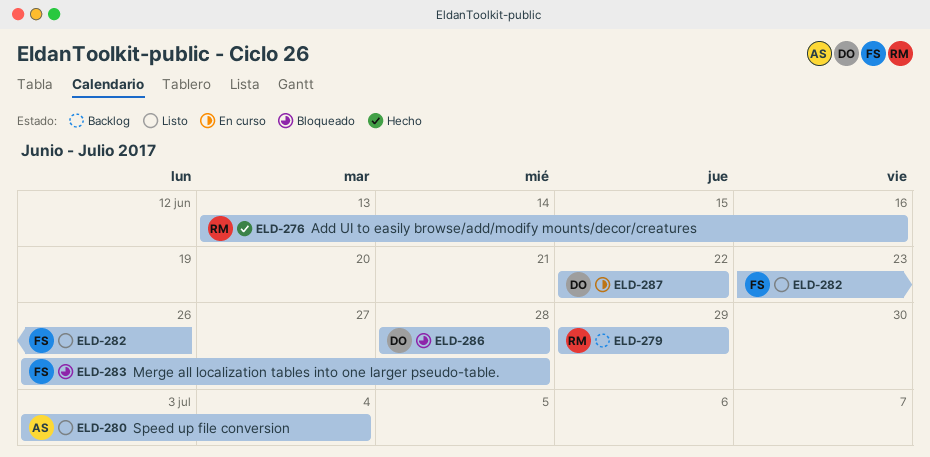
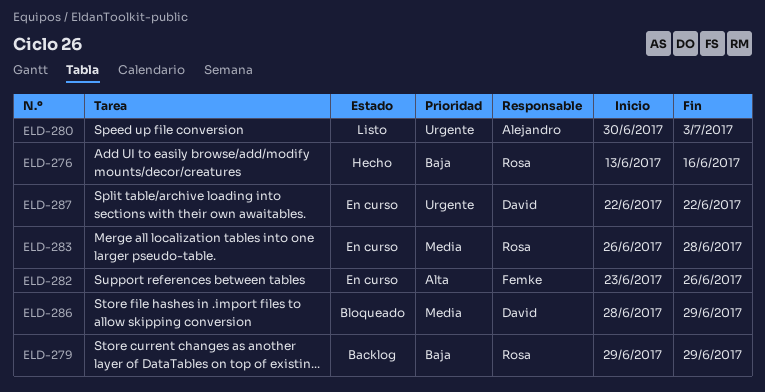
ELD-280, start: Jul 3 -> Jun 30
ELD-280, due: Jul 4 -> Jul 3
ELD-282, status: Listo -> En curso
ELD-283, status: Bloqueado -> En curso
ELD-283, owner: Femke -> Rosa
ELD-286, due: Jun 28 -> Jun 29

